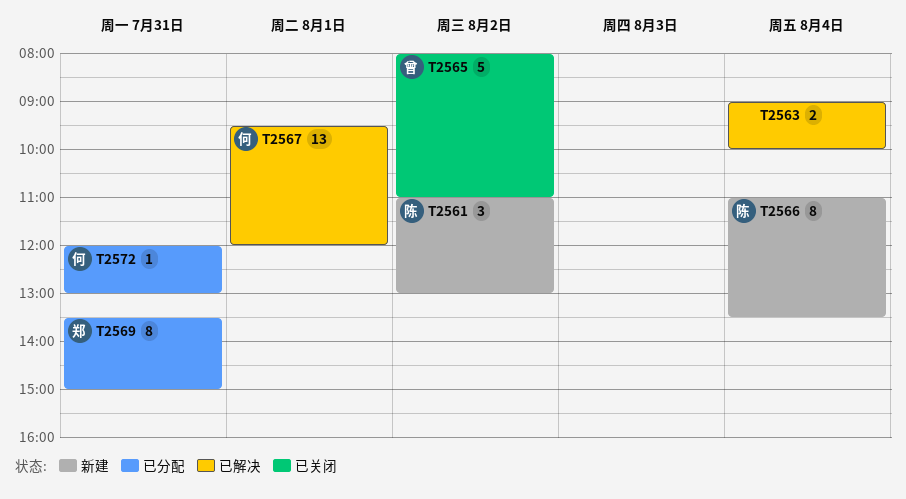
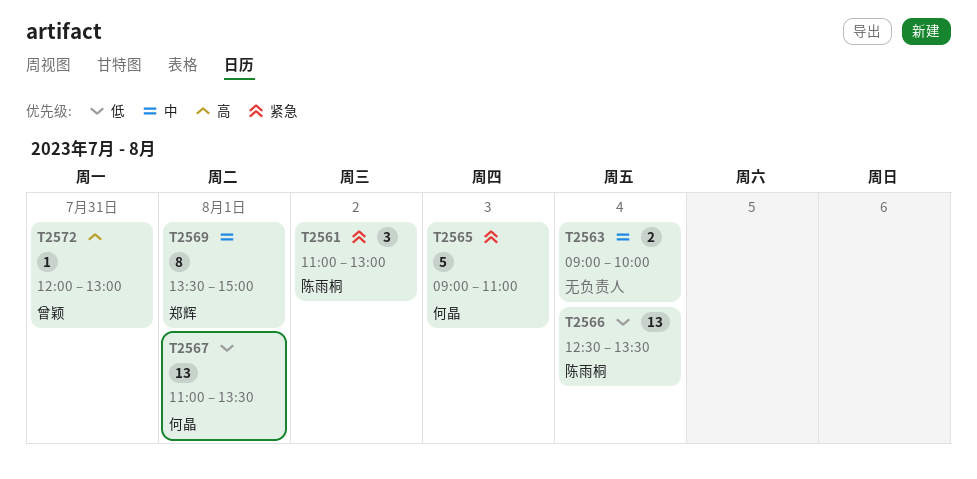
T2565, owner: 曾颖 -> 何晶
T2565, day: Aug 2 -> Aug 3
T2565, begins: 08:00 -> 09:00
T2566, estimate: 8 -> 13
T2566, begins: 11:00 -> 12:30
T2567, begins: 09:30 -> 11:00
T2567, ends: 12:00 -> 13:30
T2569, day: Jul 31 -> Aug 1
T2572, owner: 何晶 -> 曾颖

